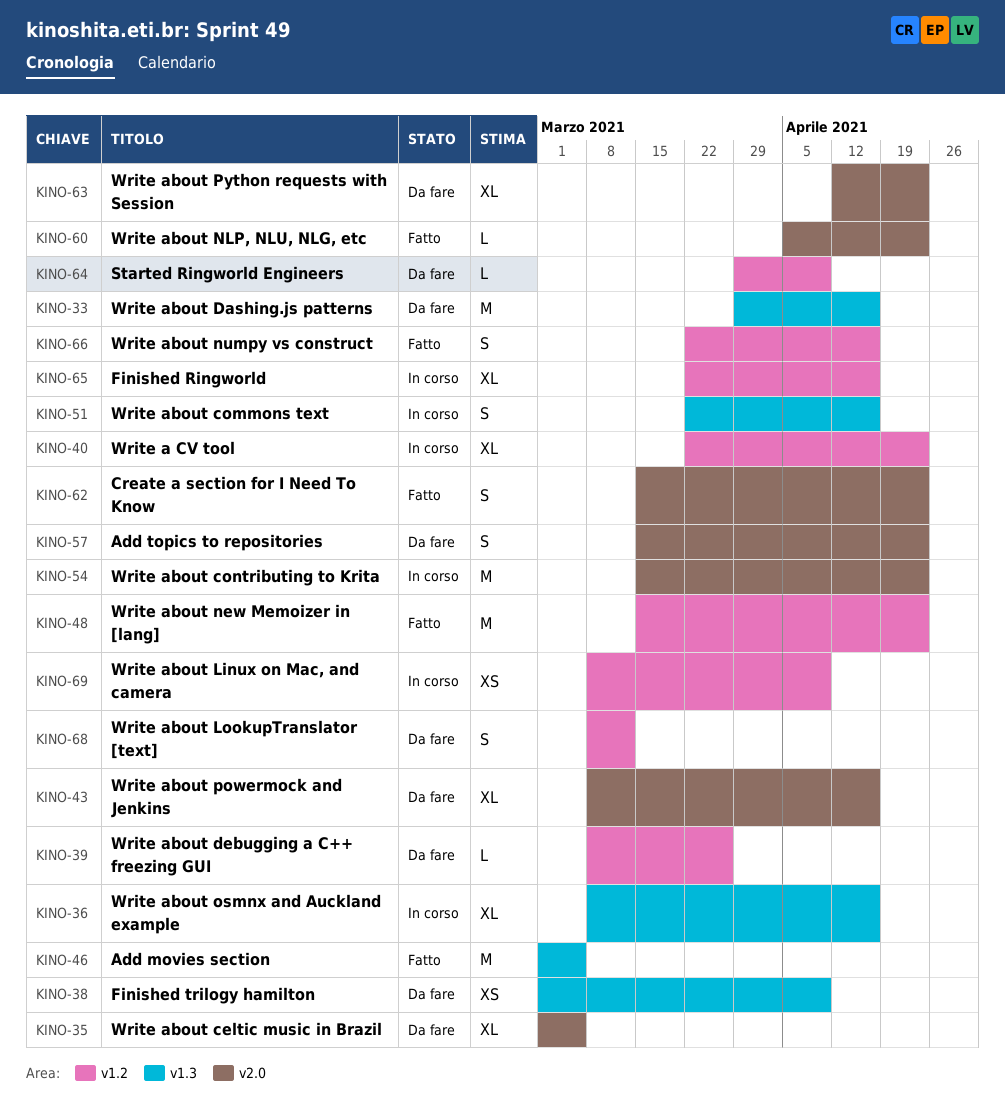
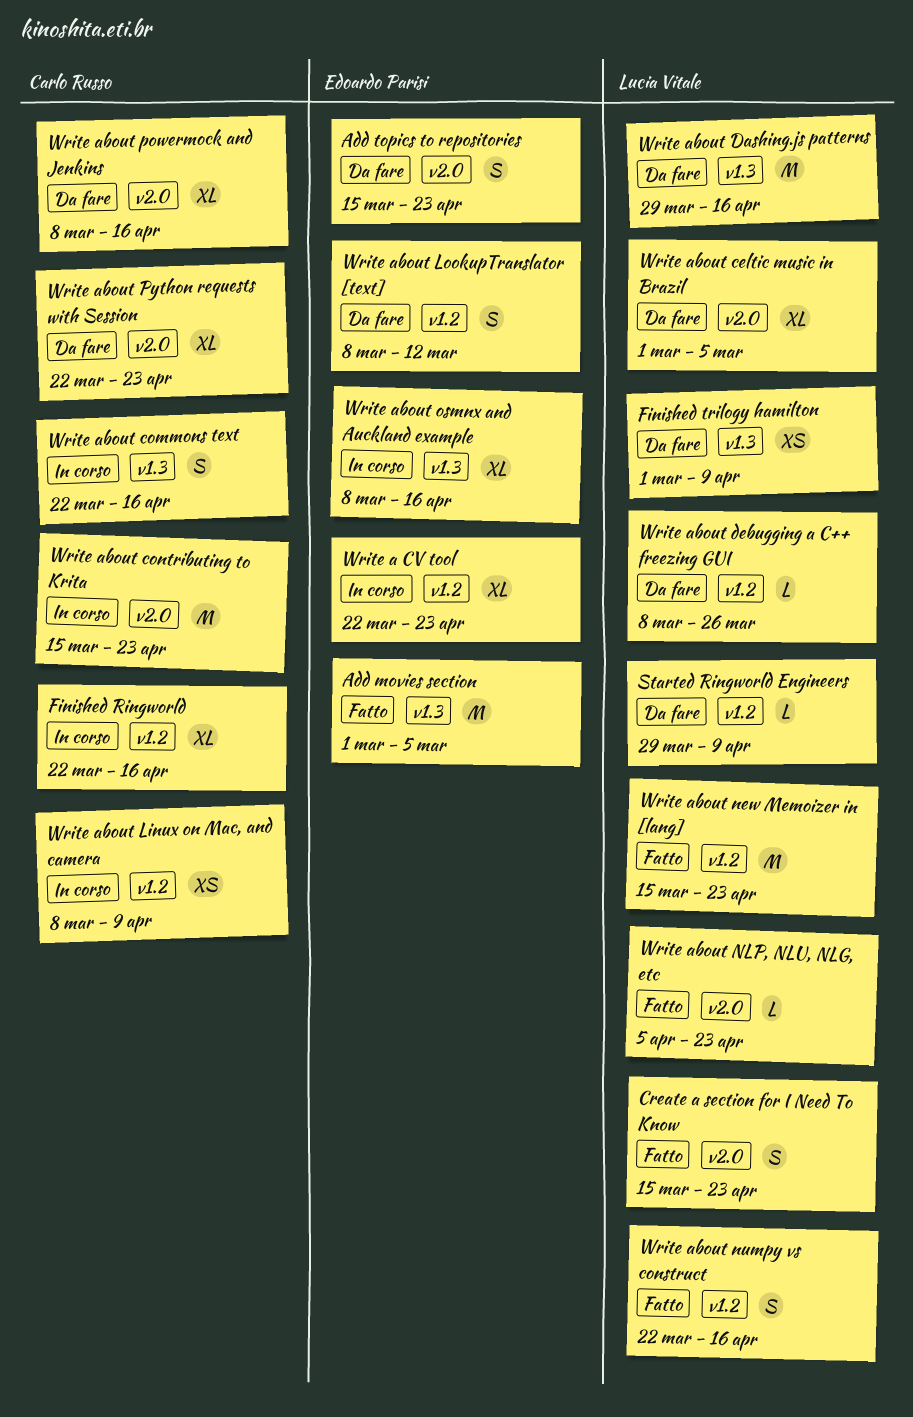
Write about Python requests with Session, start: Apr 12 -> Mar 22

